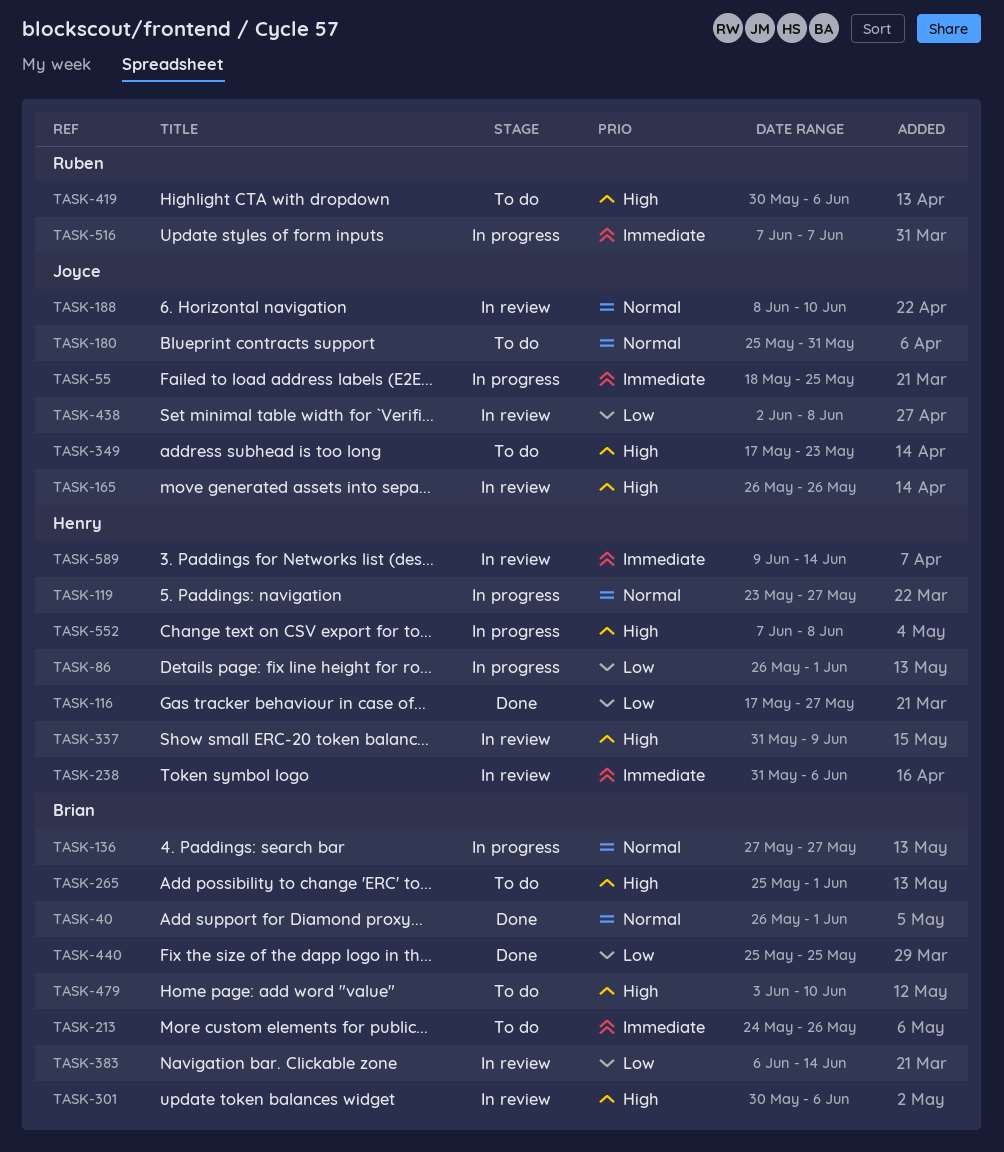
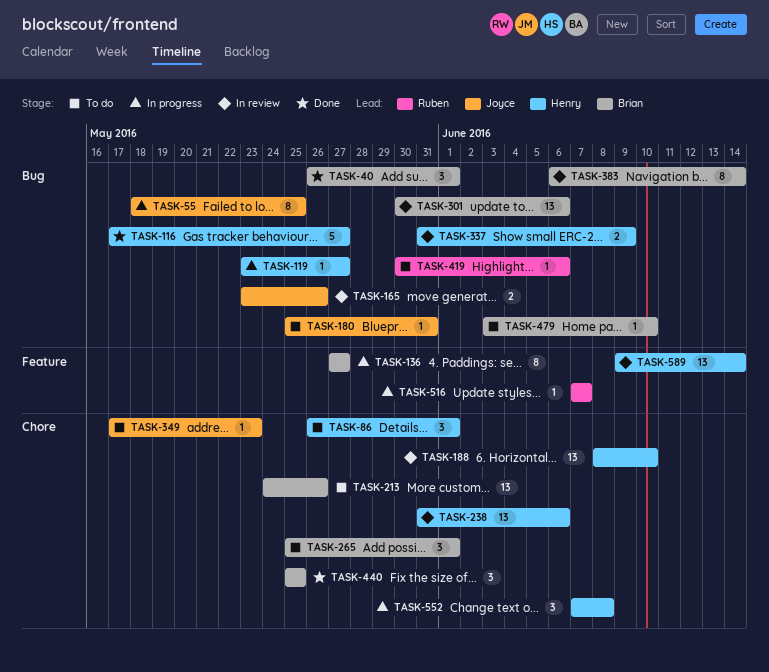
TASK-86, status: In progress -> To do
TASK-165, start: May 26 -> May 23
TASK-188, owner: Joyce -> Henry
TASK-438: present -> none

